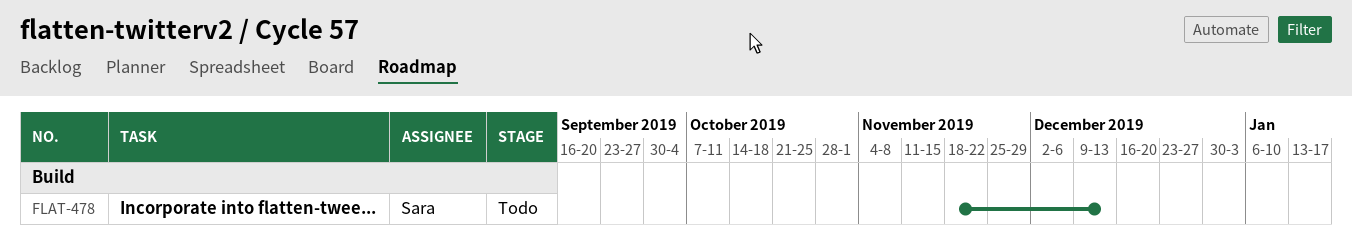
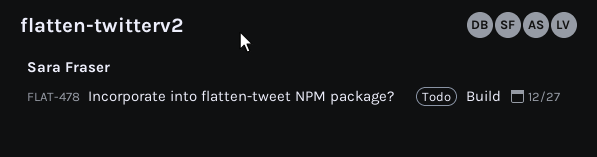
FLAT-478, due: Dec 13 -> Dec 27

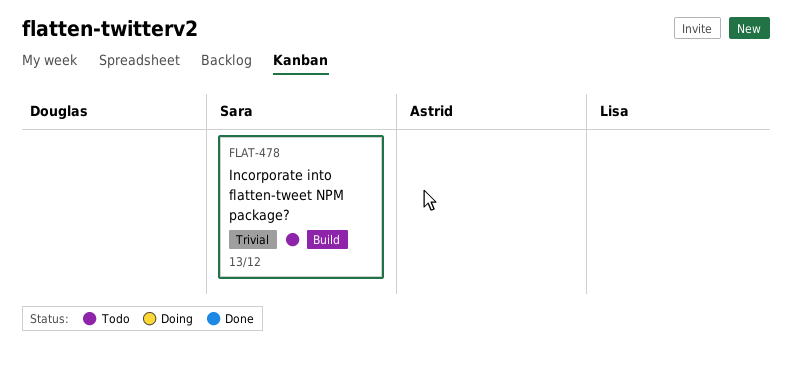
FLAT-478, due: Dec 27 -> Dec 13

